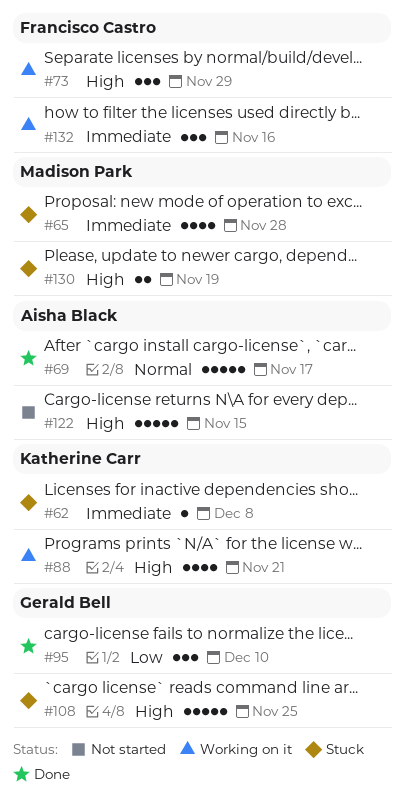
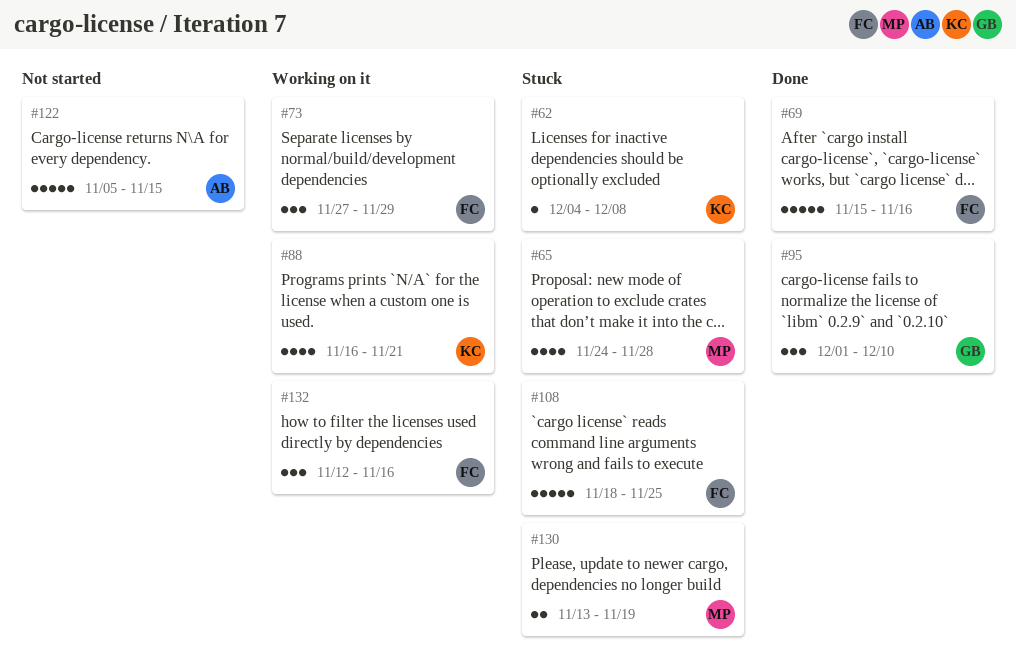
#69, owner: Aisha Black -> Francisco Castro
#69, due: Nov 17 -> Nov 16
#108, owner: Gerald Bell -> Francisco Castro

